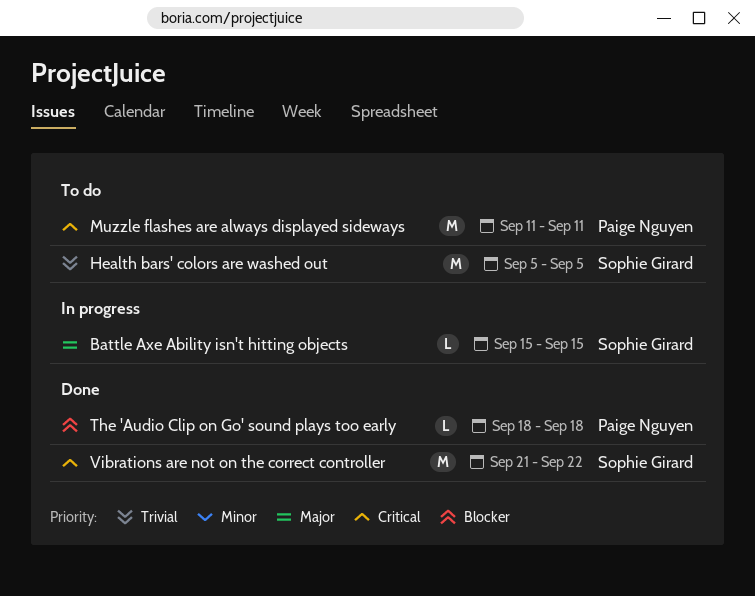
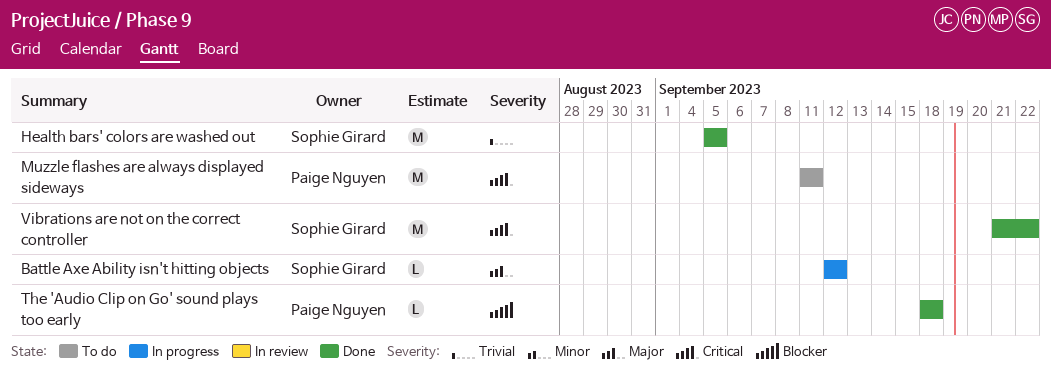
Battle Axe Ability isn't hitting objects, start: Sep 15 -> Sep 12
Battle Axe Ability isn't hitting objects, due: Sep 15 -> Sep 12
Health bars' colors are washed out, status: To do -> Done

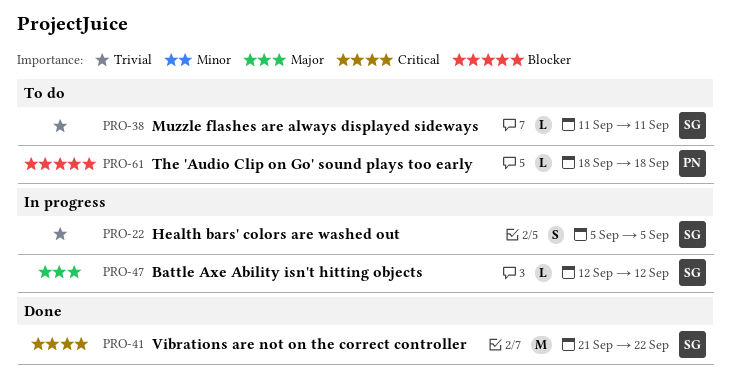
Health bars' colors are washed out, status: Done -> In progress
Health bars' colors are washed out, estimate: M -> S
Muzzle flashes are always displayed sideways, owner: Paige Nguyen -> Sophie Girard
Muzzle flashes are always displayed sideways, priority: Critical -> Trivial
Muzzle flashes are always displayed sideways, estimate: M -> L
The 'Audio Clip on Go' sound plays too early, status: Done -> To do

